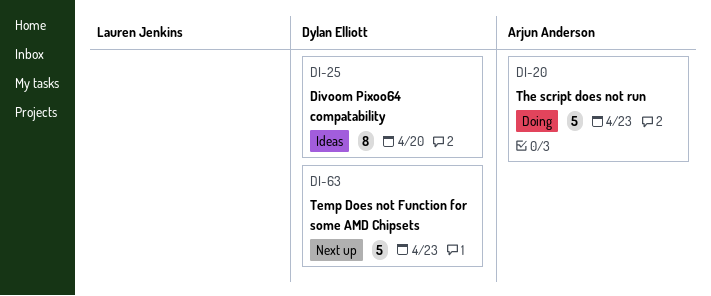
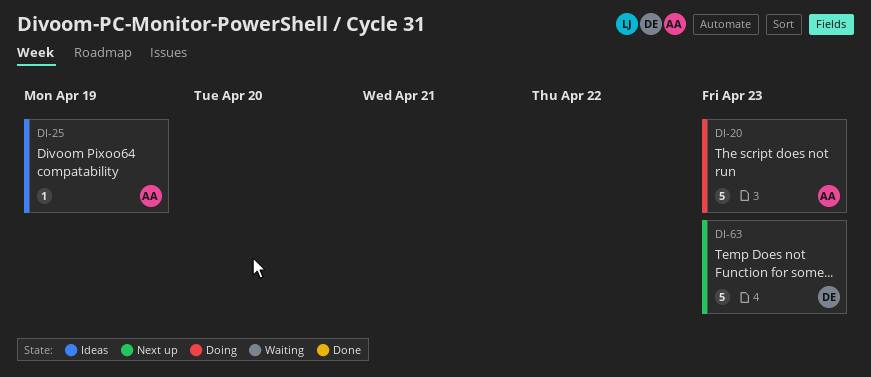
DI-25, owner: Dylan Elliott -> Arjun Anderson
DI-25, estimate: 8 -> 1
DI-25, due: Apr 20 -> Apr 19

